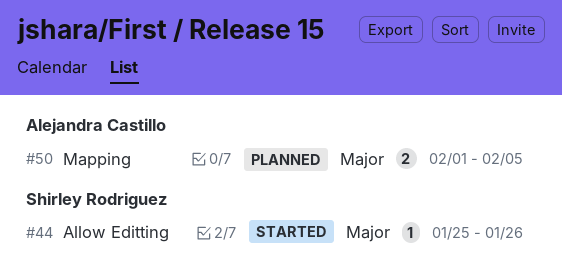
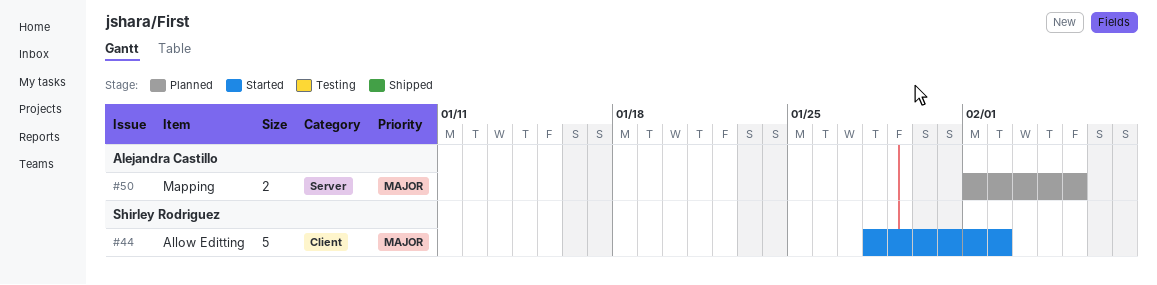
#44, estimate: 1 -> 5
#44, start: Jan 25 -> Jan 28
#44, due: Jan 26 -> Feb 2

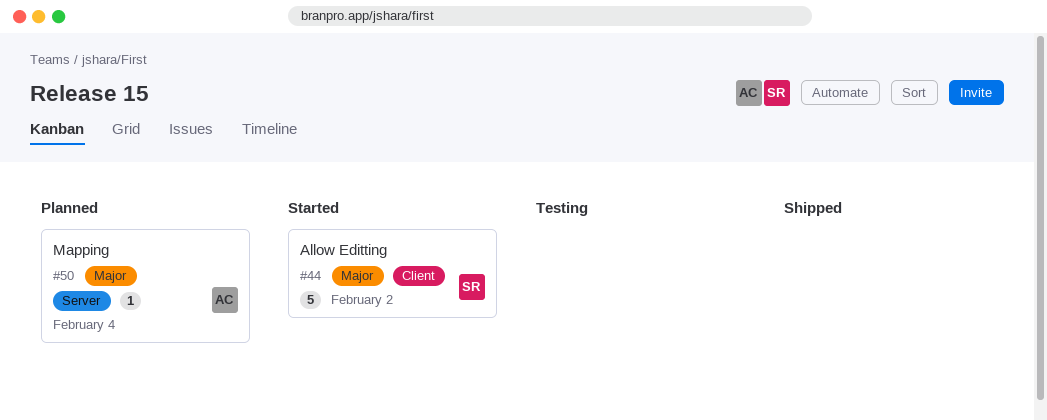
#50, estimate: 2 -> 1
#50, due: Feb 5 -> Feb 4

